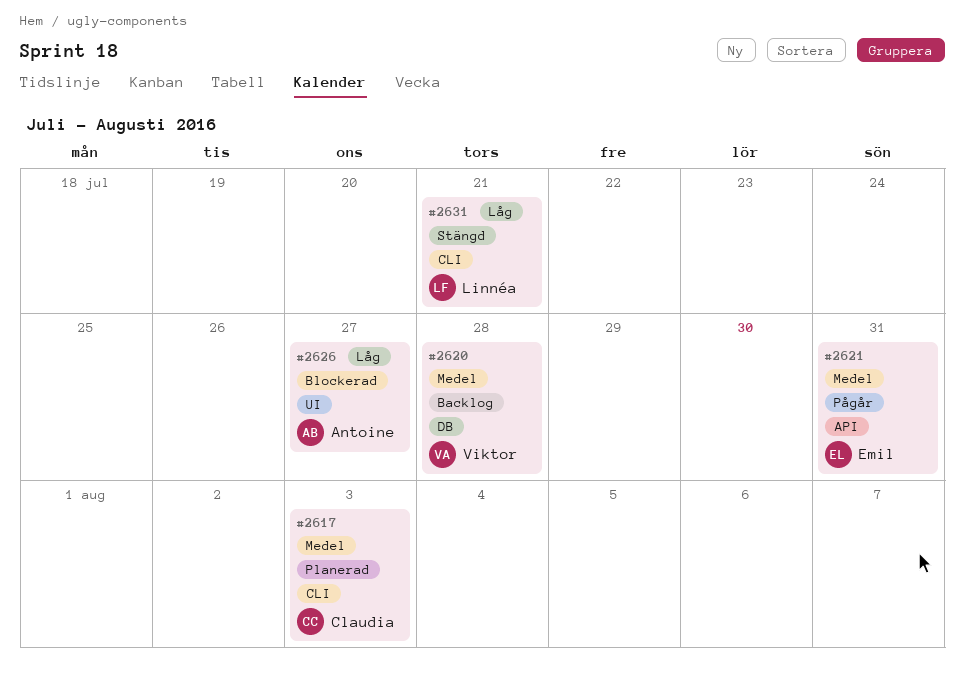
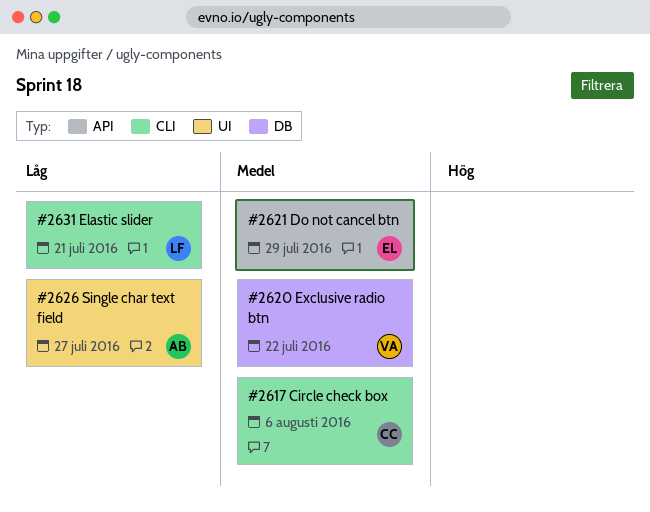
#2617, due: Aug 3 -> Aug 6
#2620, due: Jul 28 -> Jul 22
#2621, due: Jul 31 -> Jul 29

